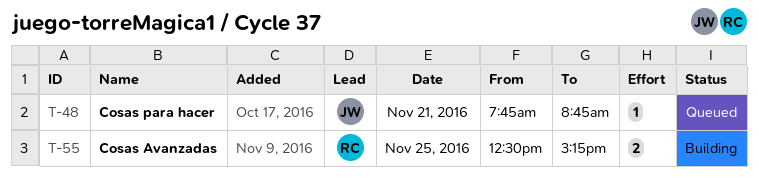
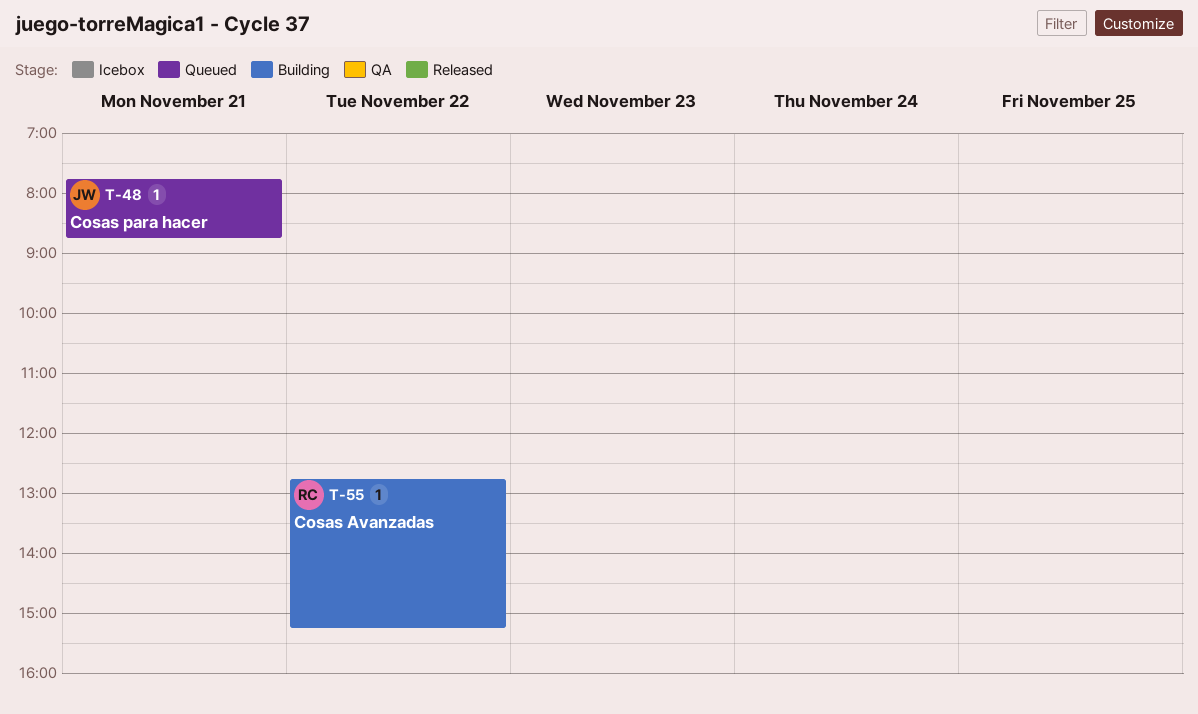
T-55, estimate: 2 -> 1
T-55, day: Nov 25 -> Nov 22
T-55, begins: 12:30 -> 12:45

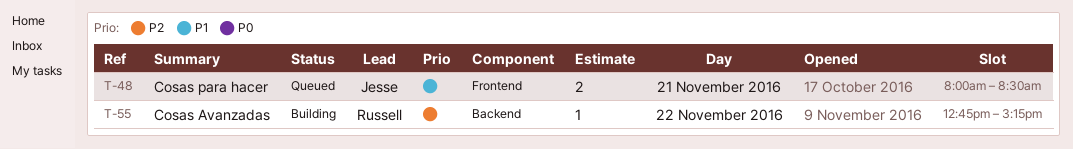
T-48, estimate: 1 -> 2
T-48, begins: 07:45 -> 08:00
T-48, ends: 08:45 -> 08:30

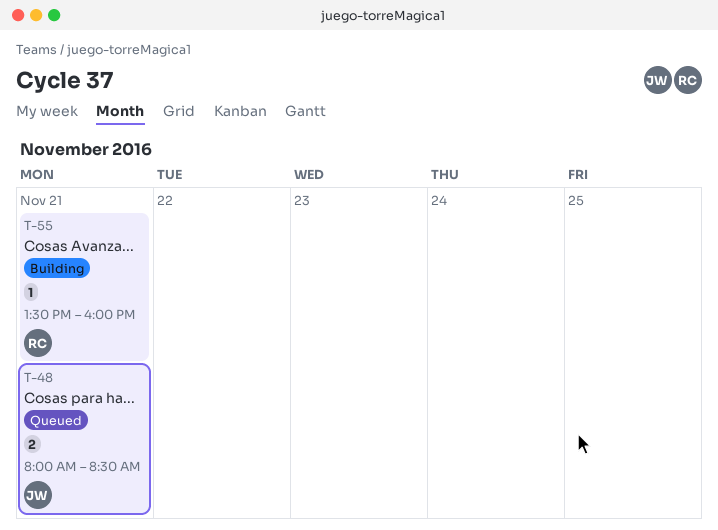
T-55, day: Nov 22 -> Nov 21
T-55, begins: 12:45 -> 13:30
T-55, ends: 15:15 -> 16:00

